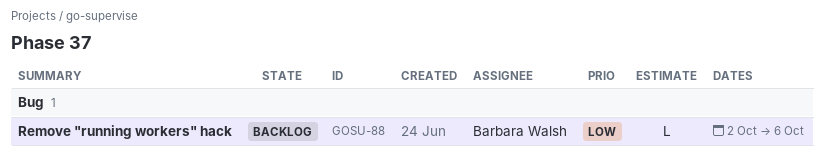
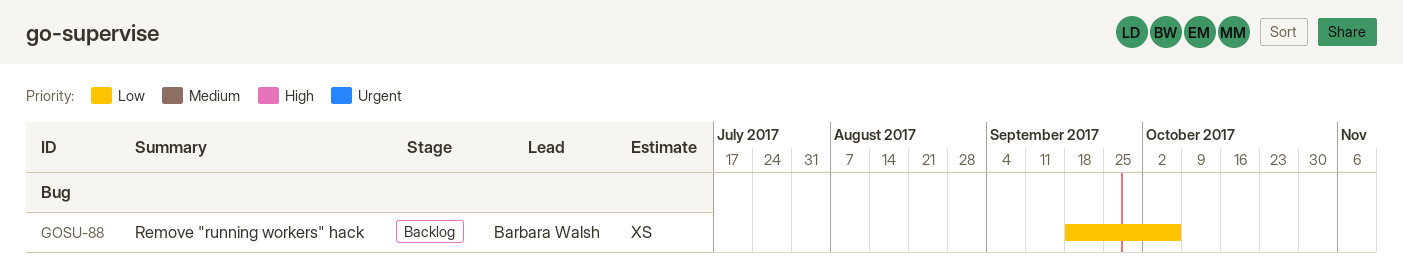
GOSU-88, estimate: L -> XS
GOSU-88, start: Oct 2 -> Sep 18

